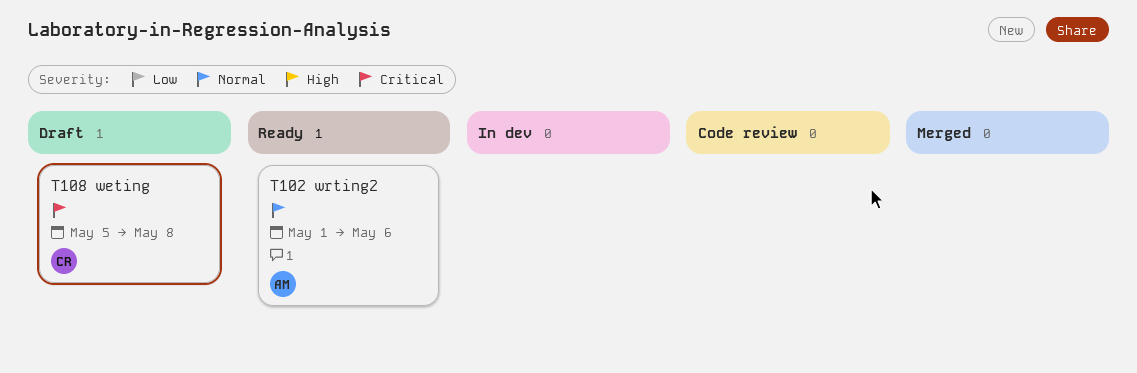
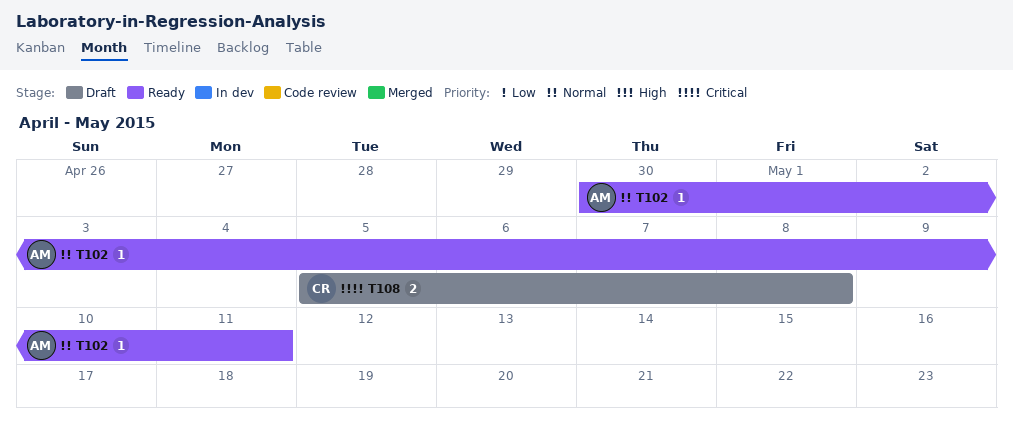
T102, start: May 1 -> Apr 30
T102, due: May 6 -> May 11

